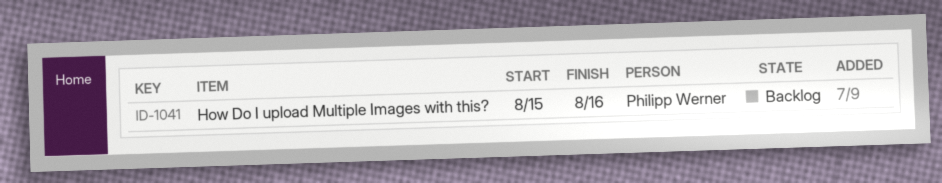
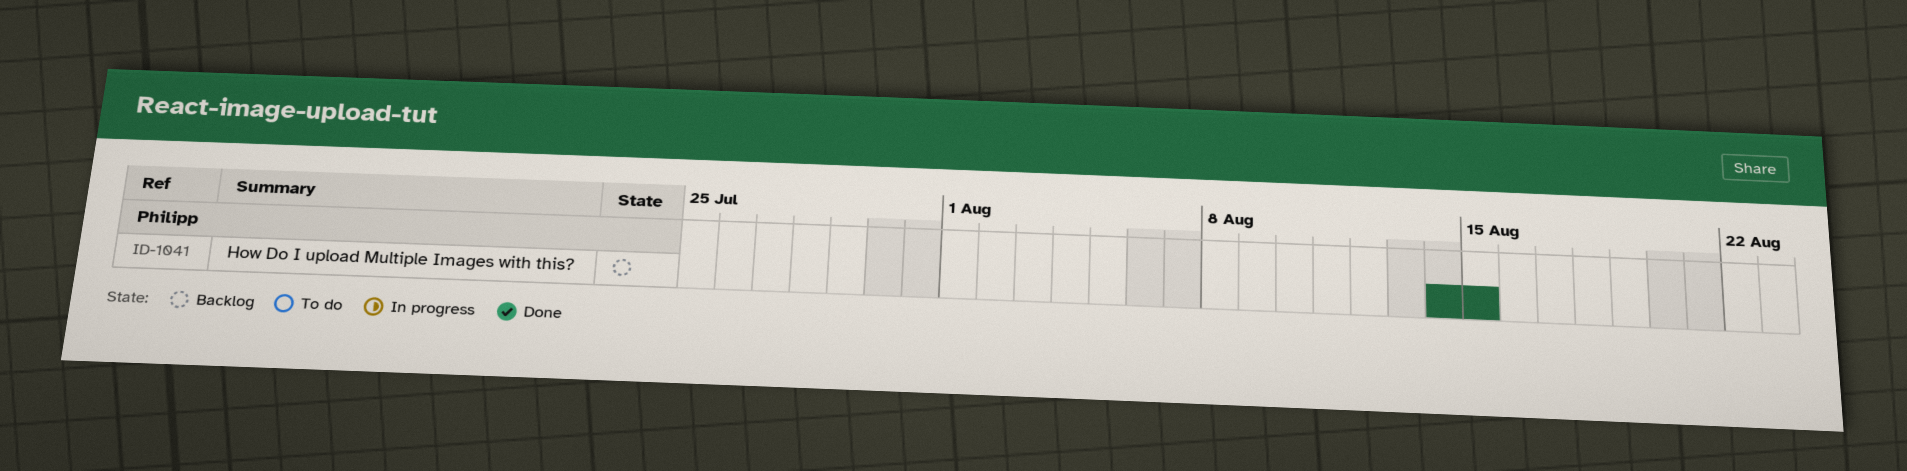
ID-1041, start: Aug 15 -> Aug 14
ID-1041, due: Aug 16 -> Aug 15

